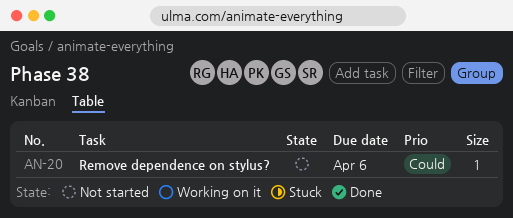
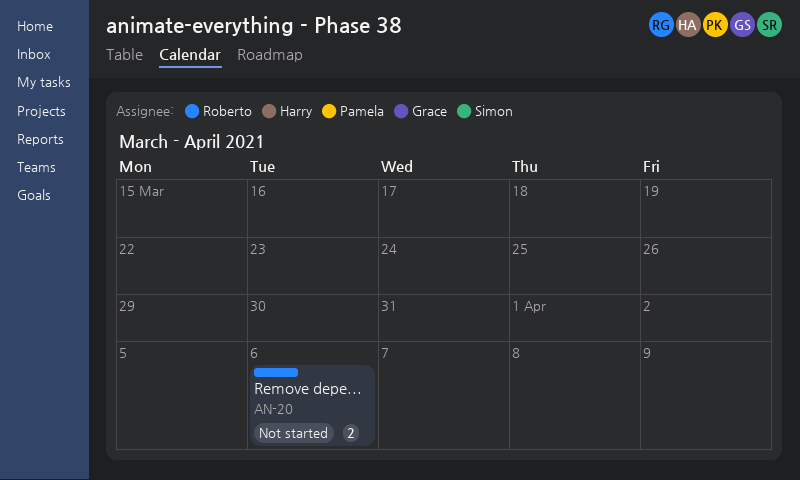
AN-20, estimate: 1 -> 2

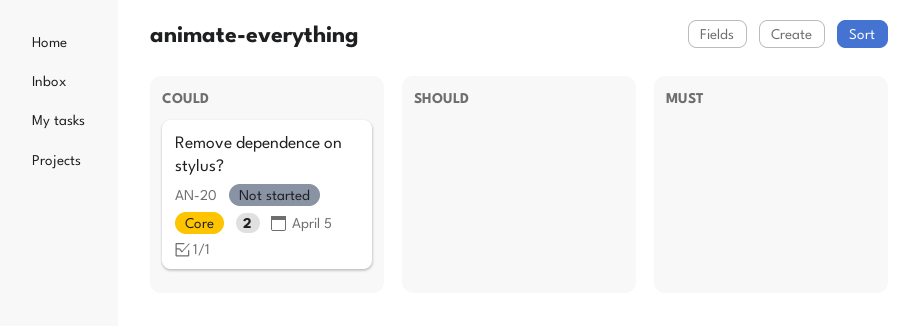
AN-20, due: Apr 6 -> Apr 5

